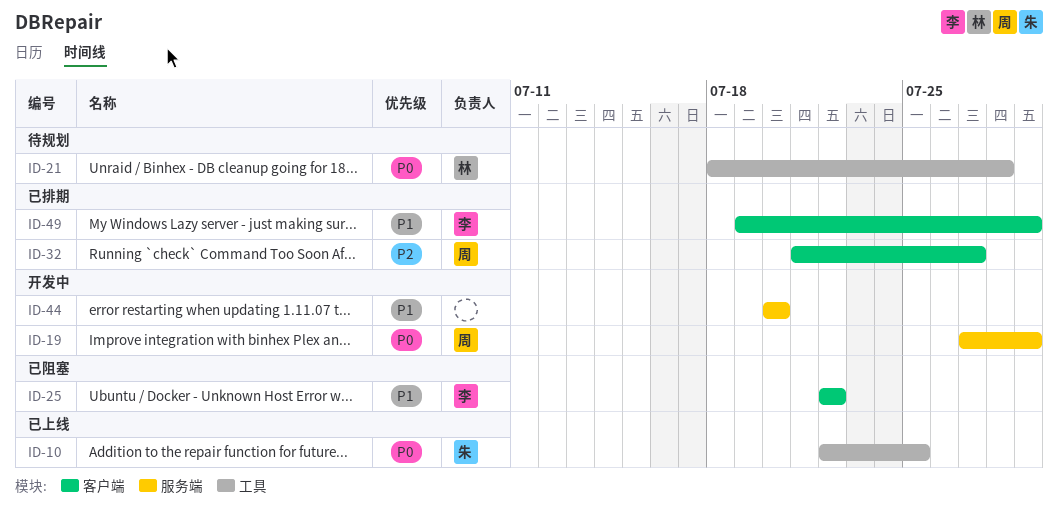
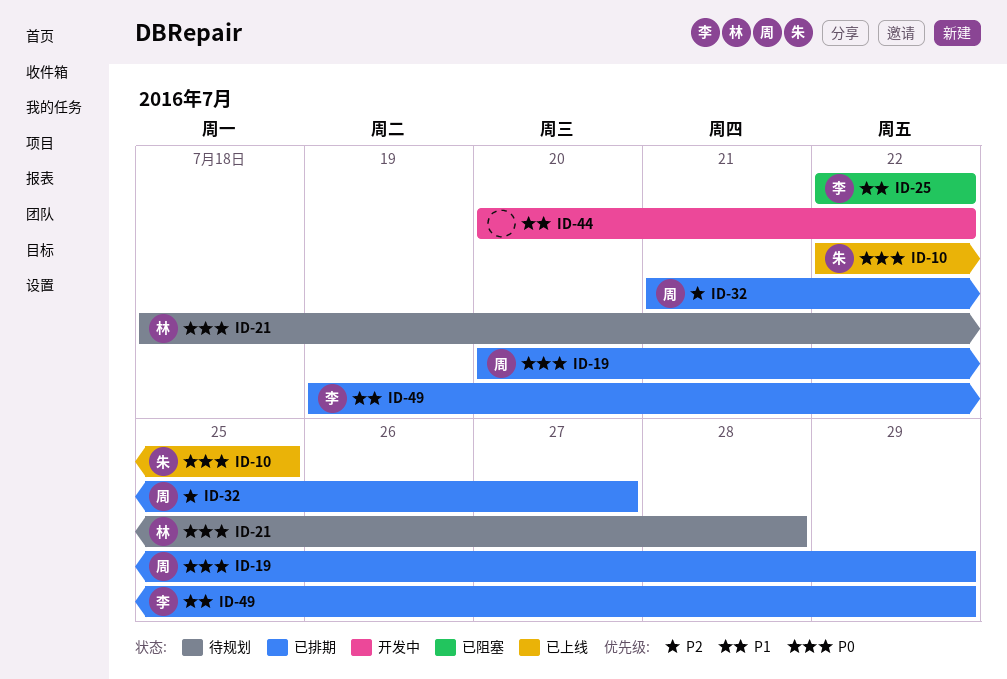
ID-19, status: 开发中 -> 已排期
ID-19, start: Jul 27 -> Jul 20
ID-44, due: Jul 20 -> Jul 22

